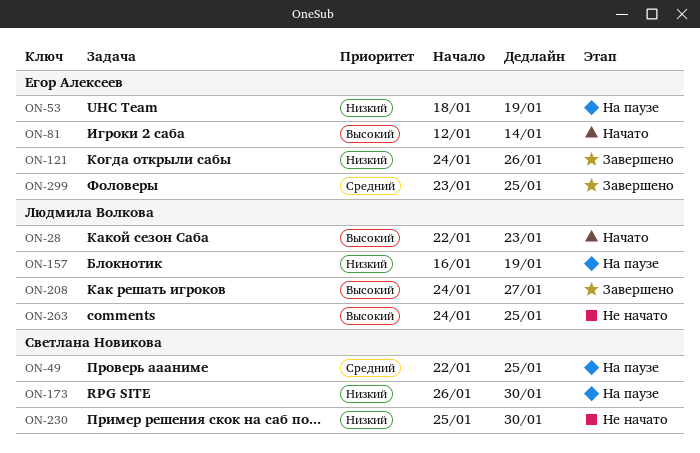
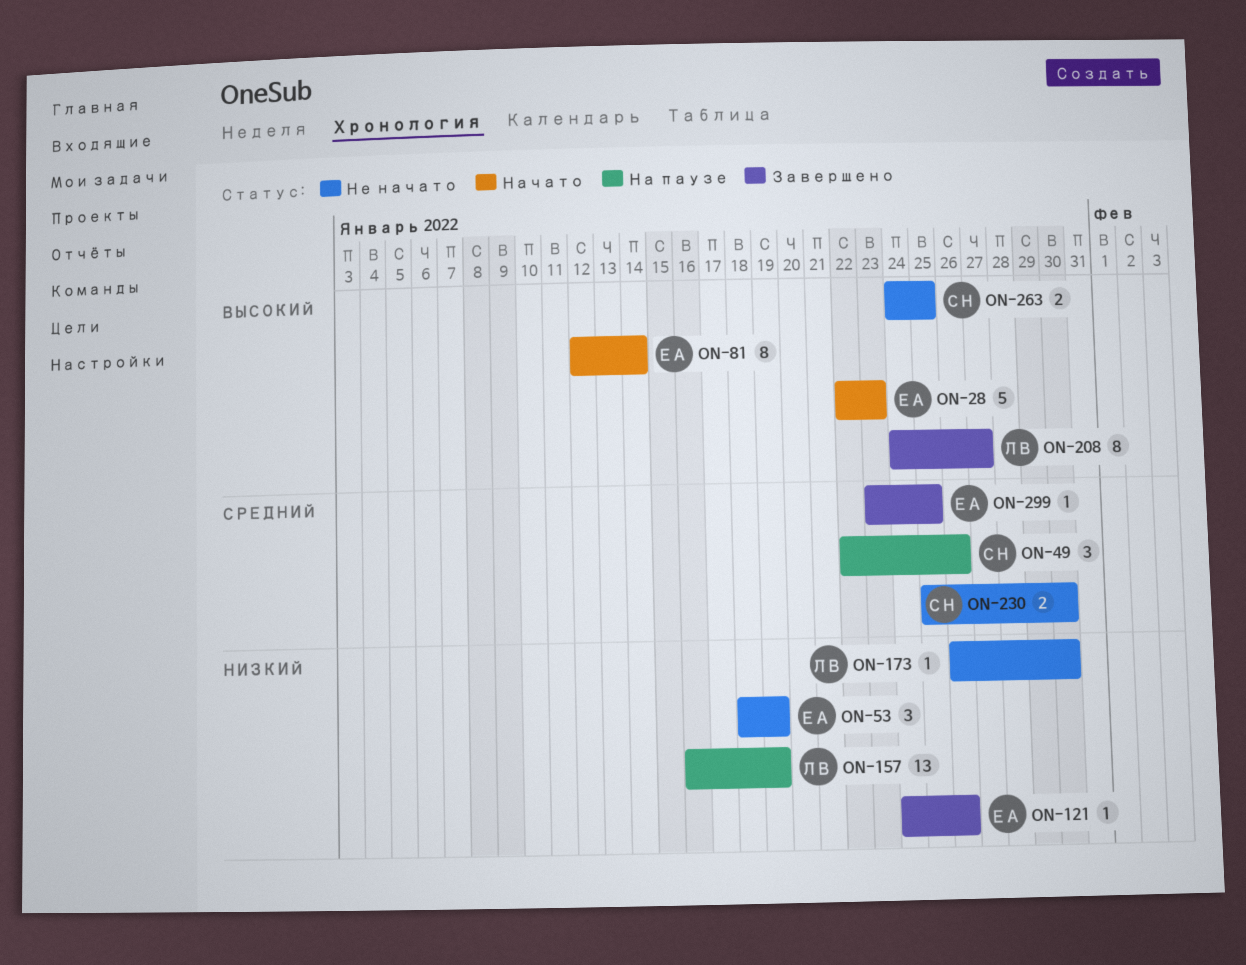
ON-28, owner: Людмила Волкова -> Егор Алексеев
ON-49, due: Jan 25 -> Jan 26
ON-53, status: На паузе -> Не начато
ON-173, status: На паузе -> Не начато
ON-173, owner: Светлана Новикова -> Людмила Волкова
ON-230, priority: Низкий -> Средний
ON-263, owner: Людмила Волкова -> Светлана Новикова

